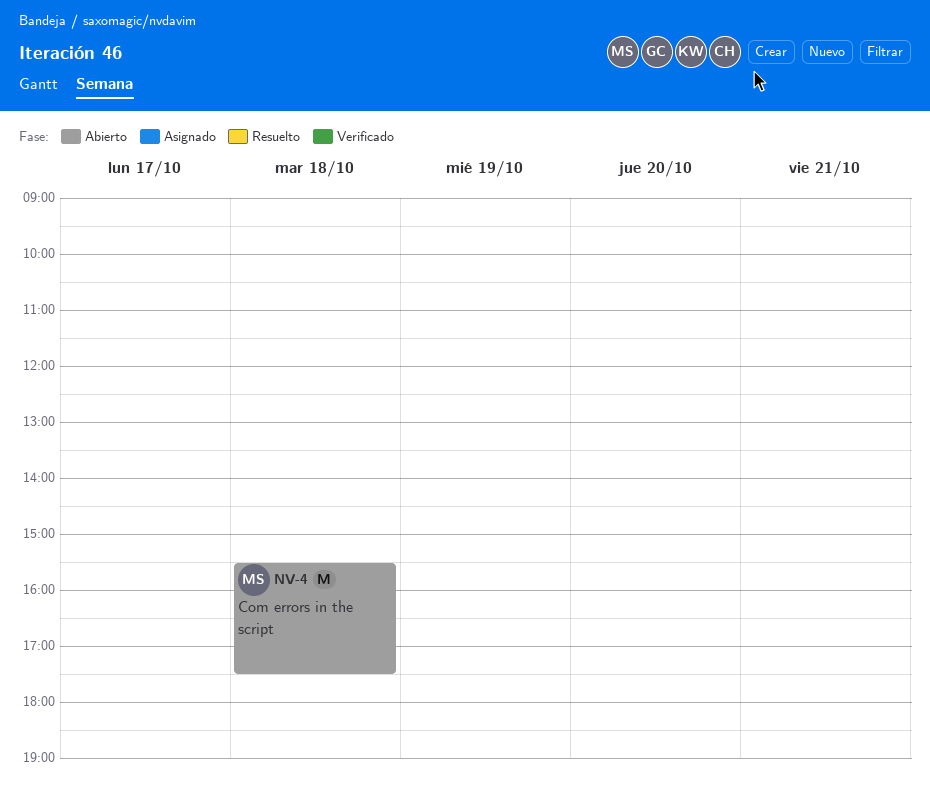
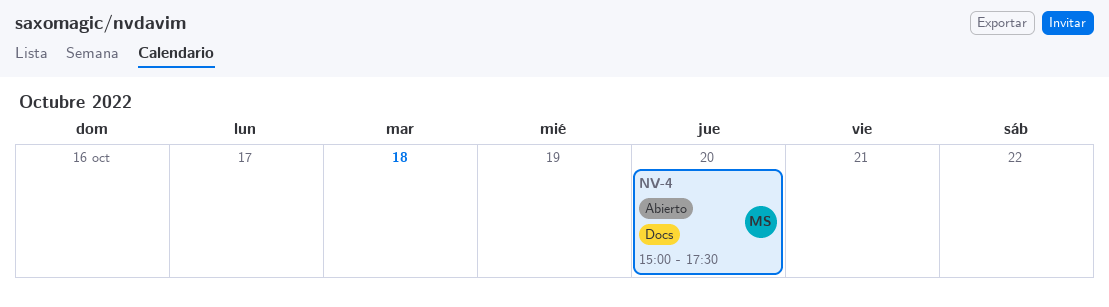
NV-4, day: Oct 18 -> Oct 20
NV-4, begins: 15:30 -> 15:00

